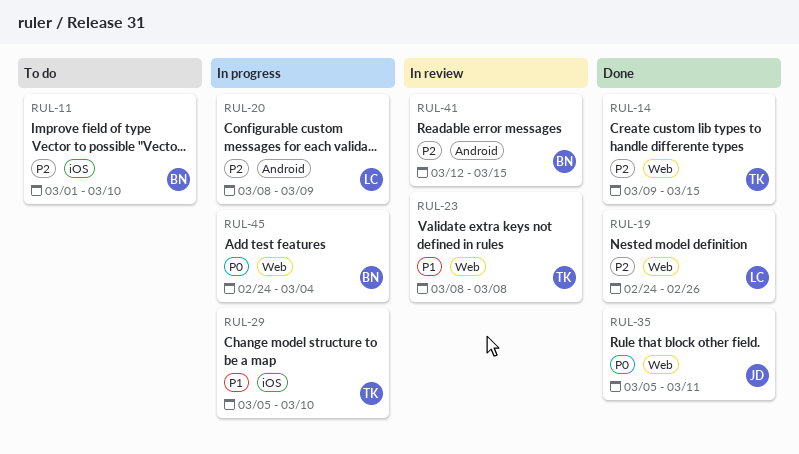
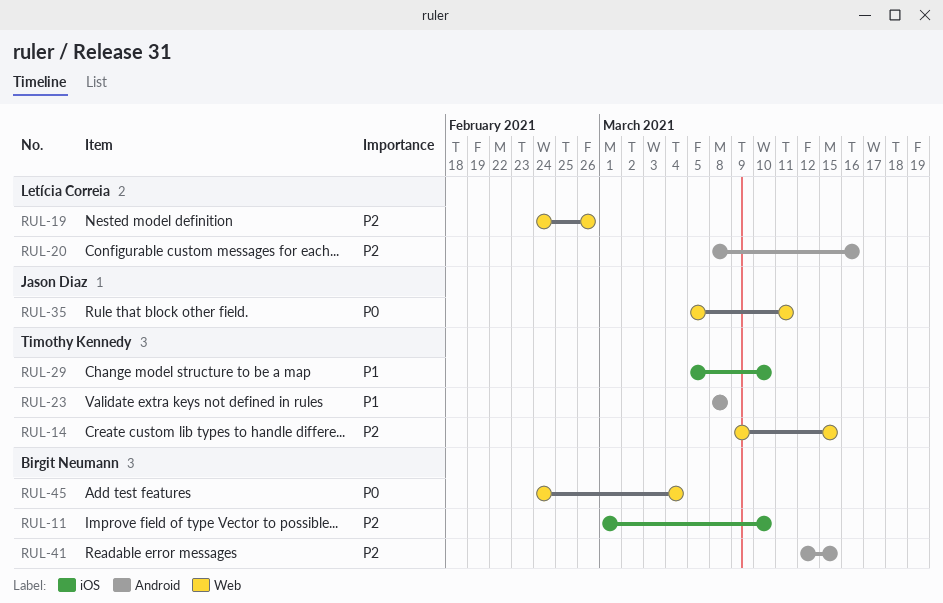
RUL-20, due: Mar 9 -> Mar 16
RUL-23, label: Web -> Android

